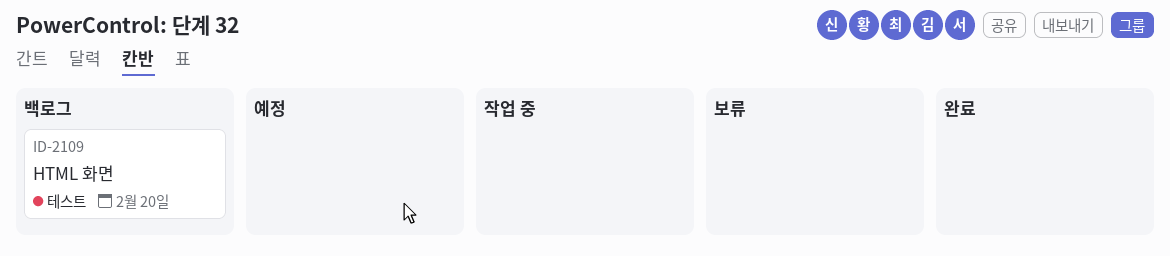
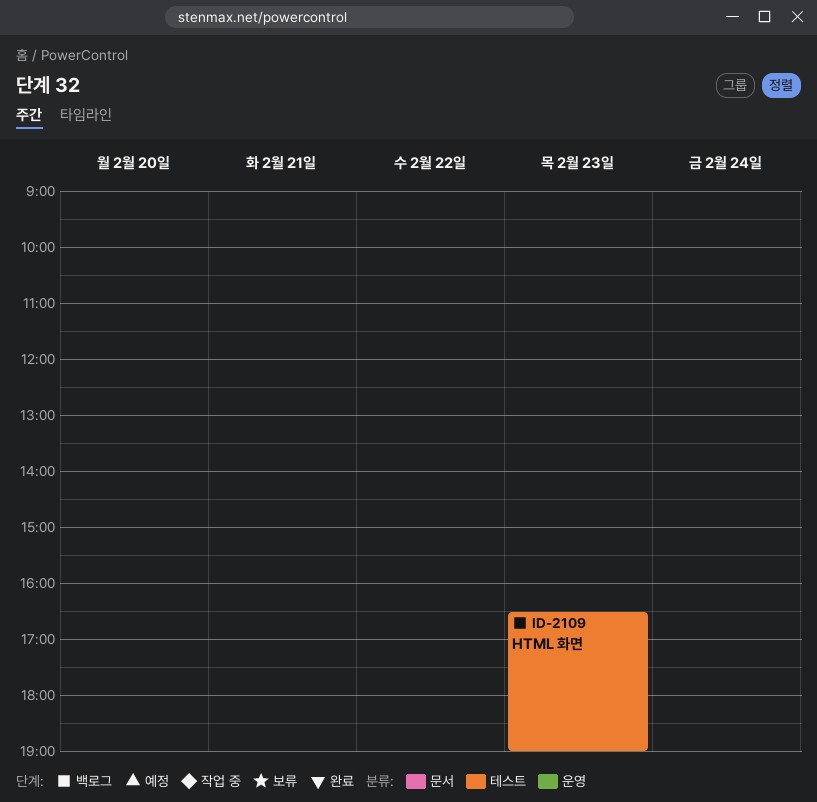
ID-2109, day: Feb 20 -> Feb 23

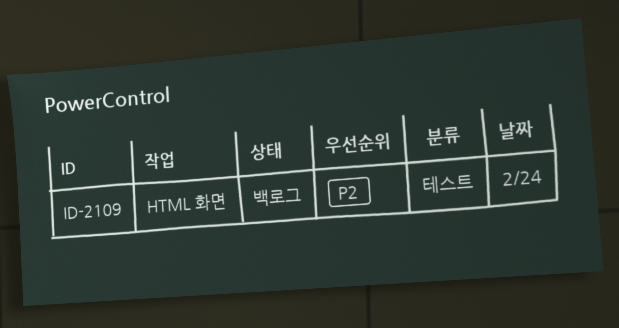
ID-2109, day: Feb 23 -> Feb 24

